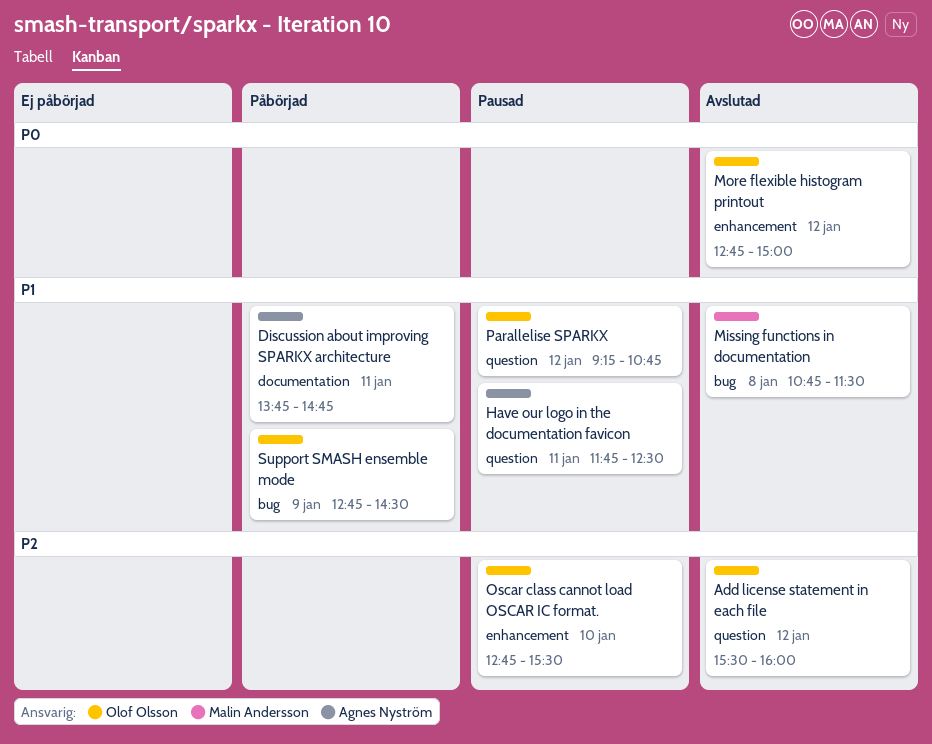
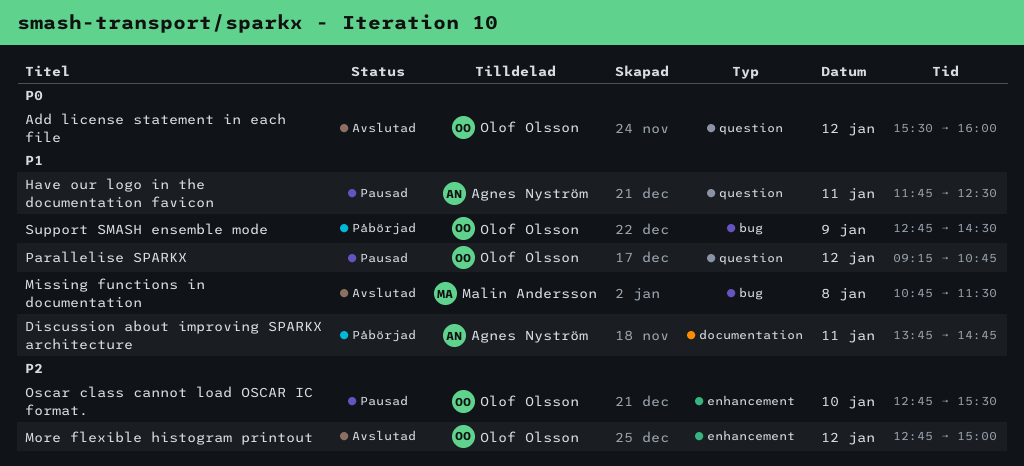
Add license statement in each file, priority: P2 -> P0
More flexible histogram printout, priority: P0 -> P2

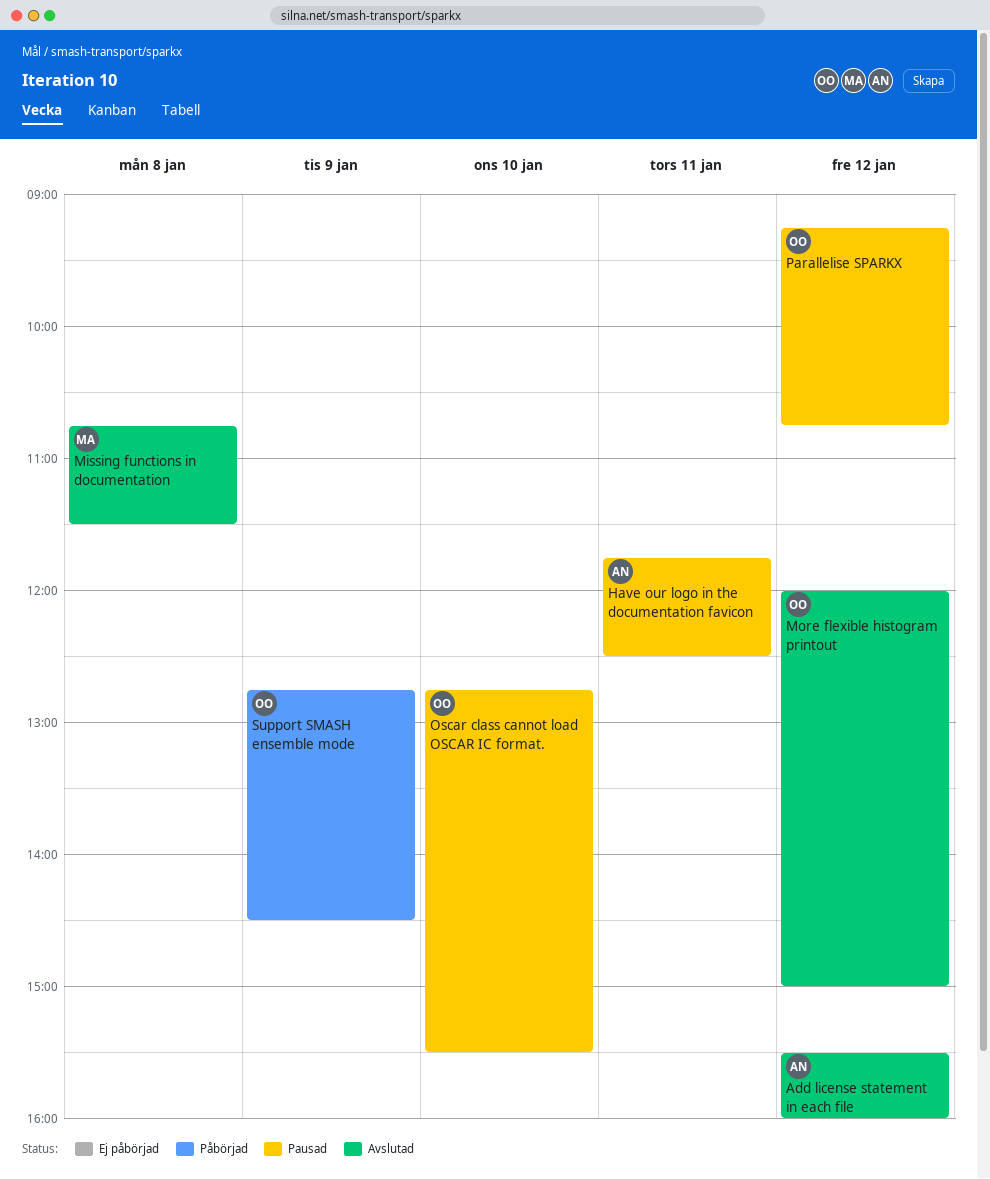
Add license statement in each file, owner: Olof Olsson -> Agnes Nyström
Discussion about improving SPARKX architecture: present -> none
More flexible histogram printout, begins: 12:45 -> 12:00

